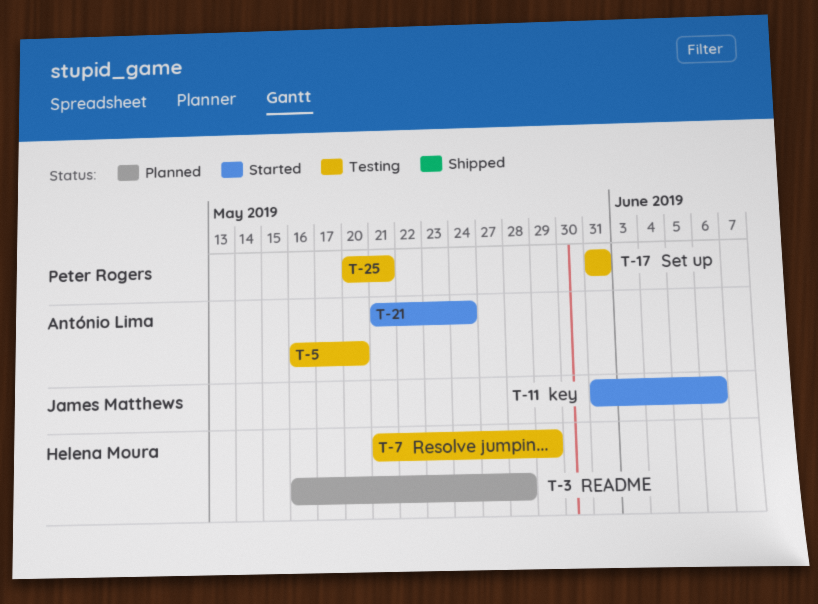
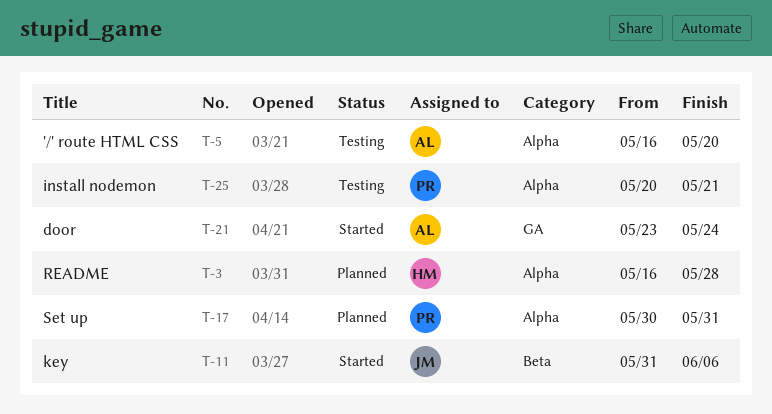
T-7: present -> none
T-17, status: Testing -> Planned
T-17, start: May 31 -> May 30
T-21, start: May 21 -> May 23

